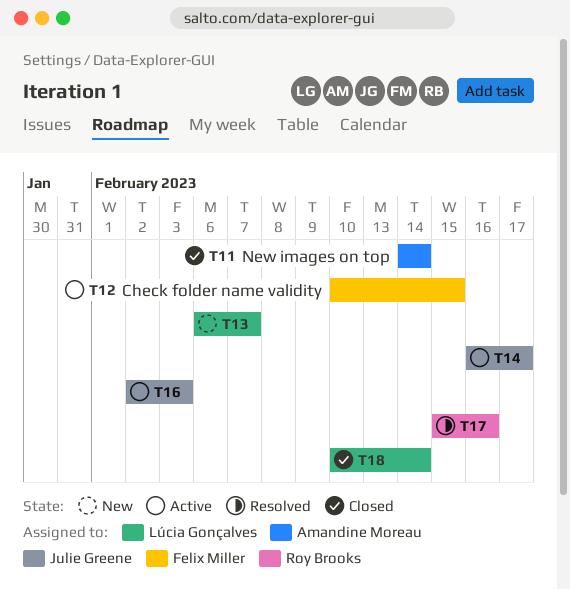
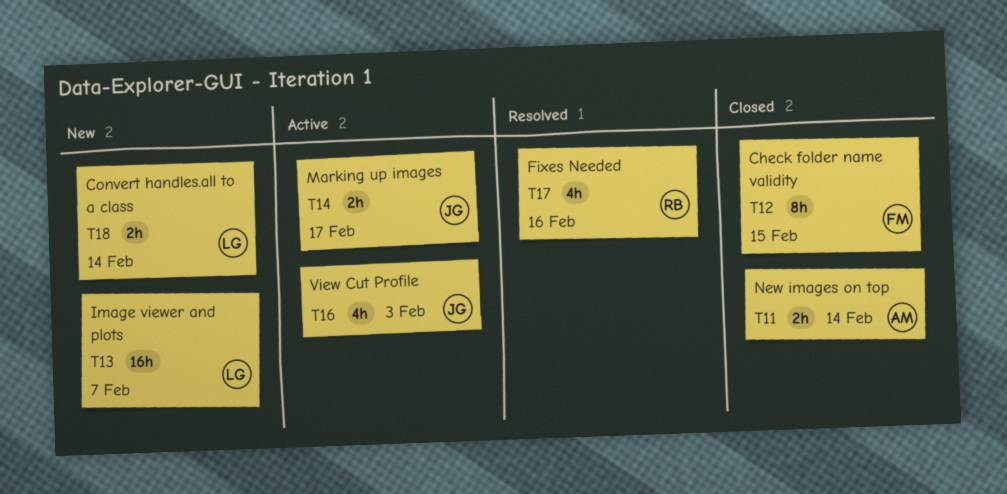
T12, status: Active -> Closed
T18, status: Closed -> New

